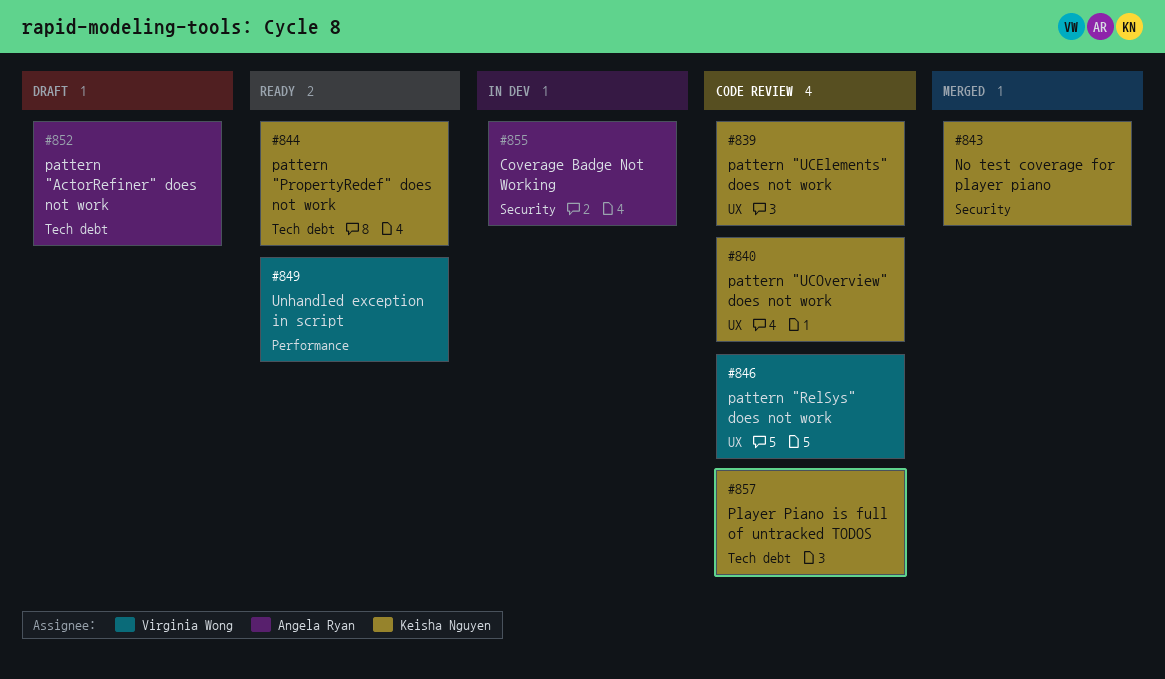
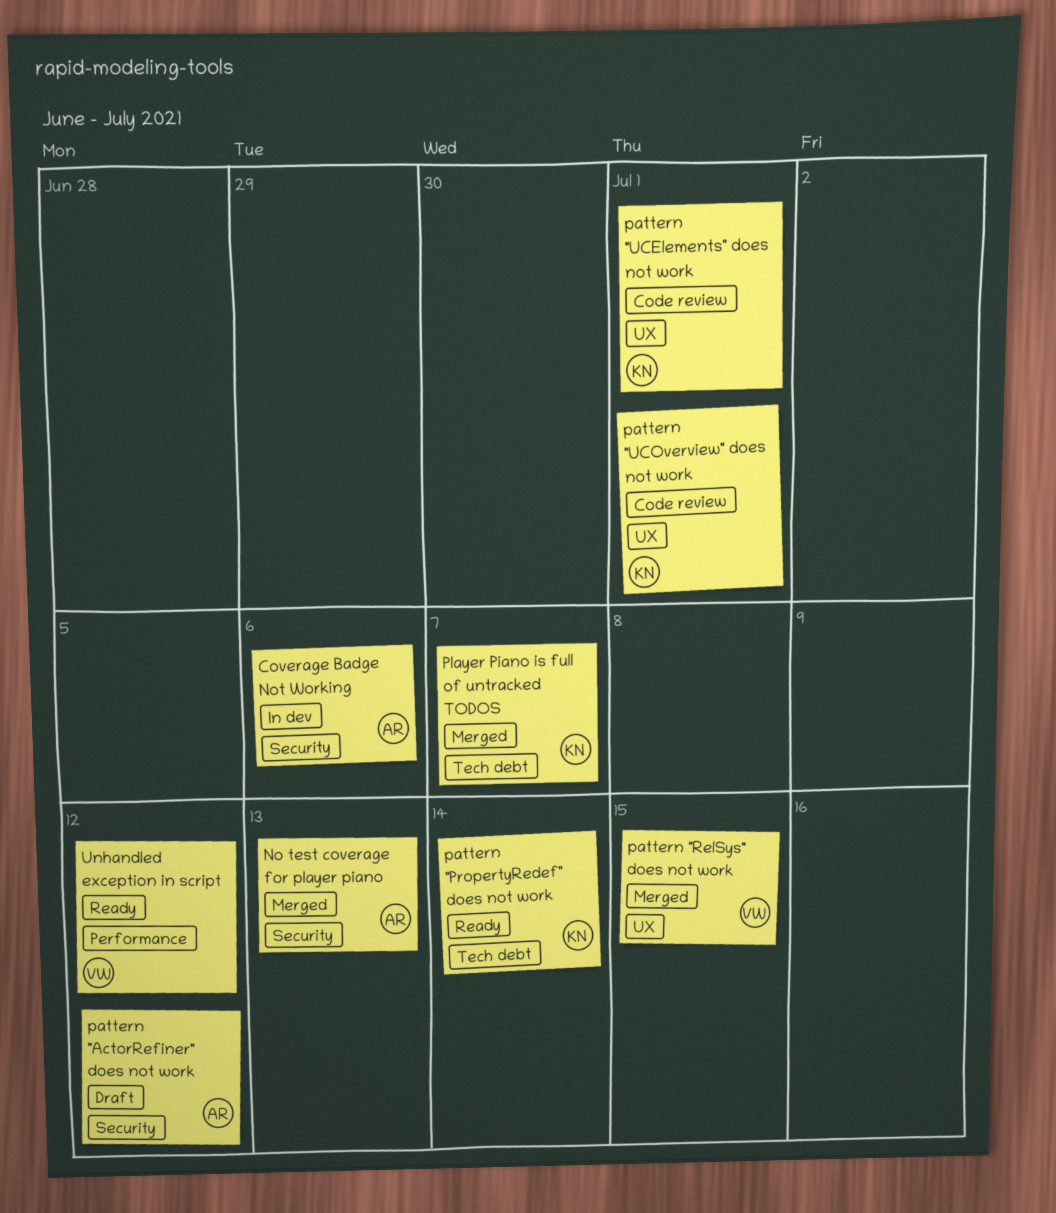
No test coverage for player piano, owner: Keisha Nguyen -> Angela Ryan
pattern "ActorRefiner" does not work, label: Tech debt -> Security
pattern "RelSys" does not work, status: Code review -> Merged
Player Piano is full of untracked TODOS, status: Code review -> Merged

